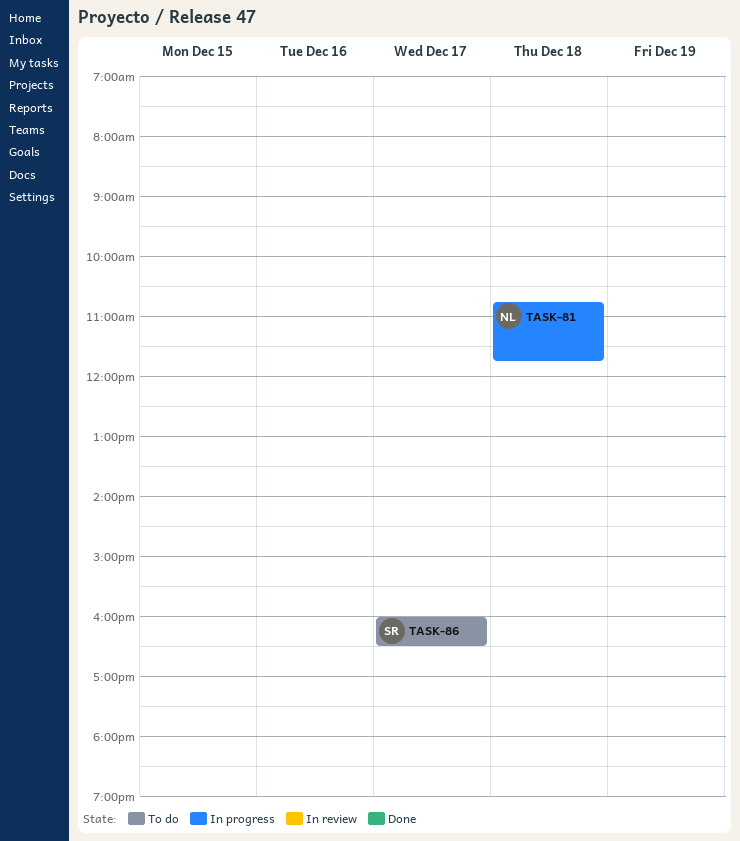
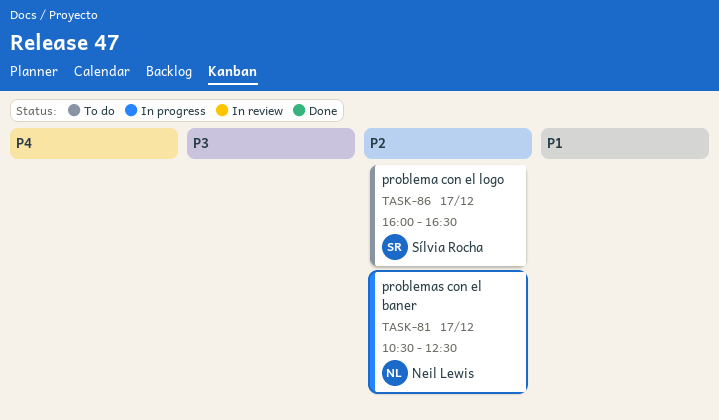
TASK-81, day: Dec 18 -> Dec 17
TASK-81, begins: 10:45 -> 10:30
TASK-81, ends: 11:45 -> 12:30

